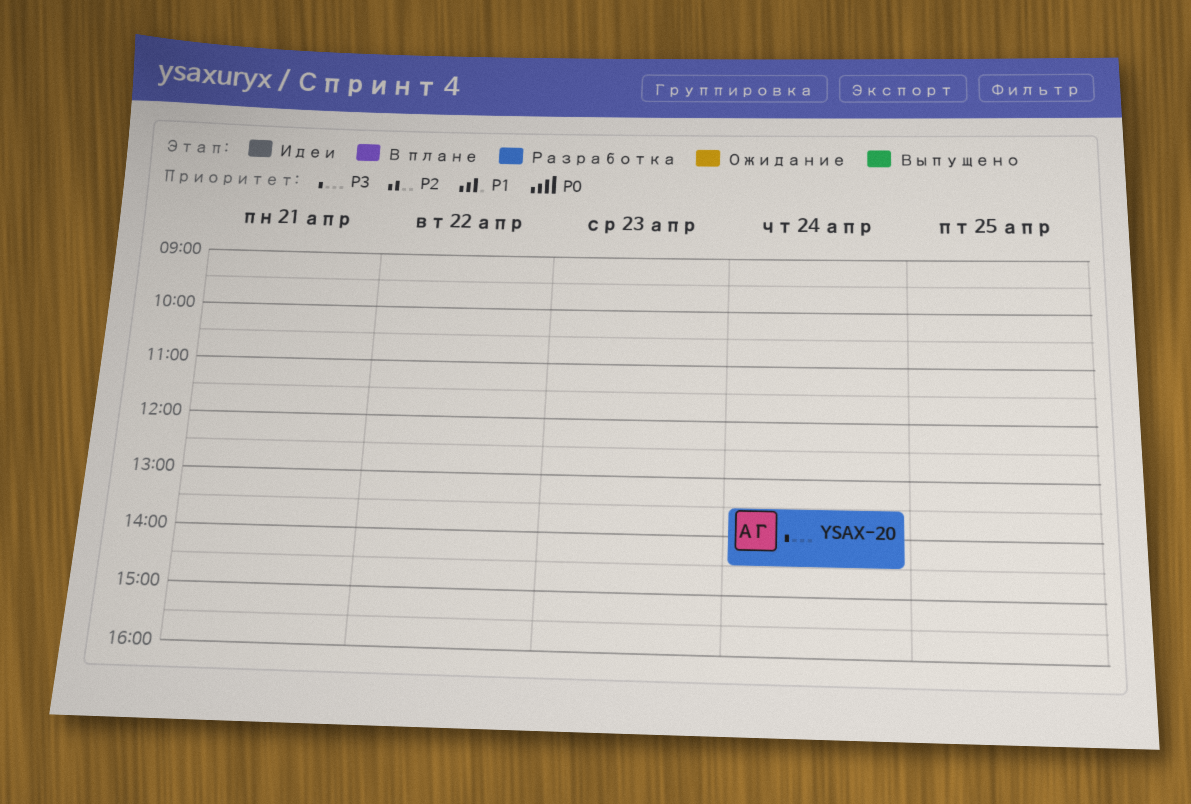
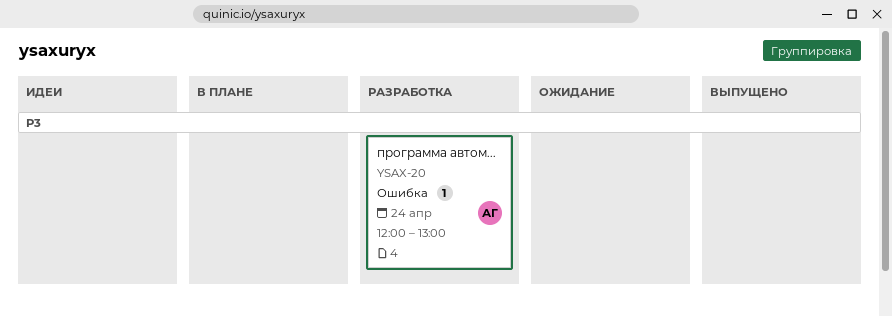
YSAX-20, begins: 13:30 -> 12:00
YSAX-20, ends: 14:30 -> 13:00

